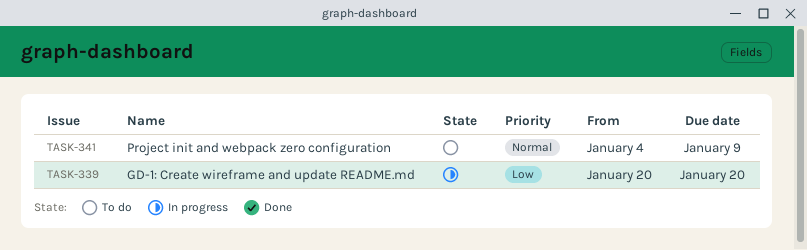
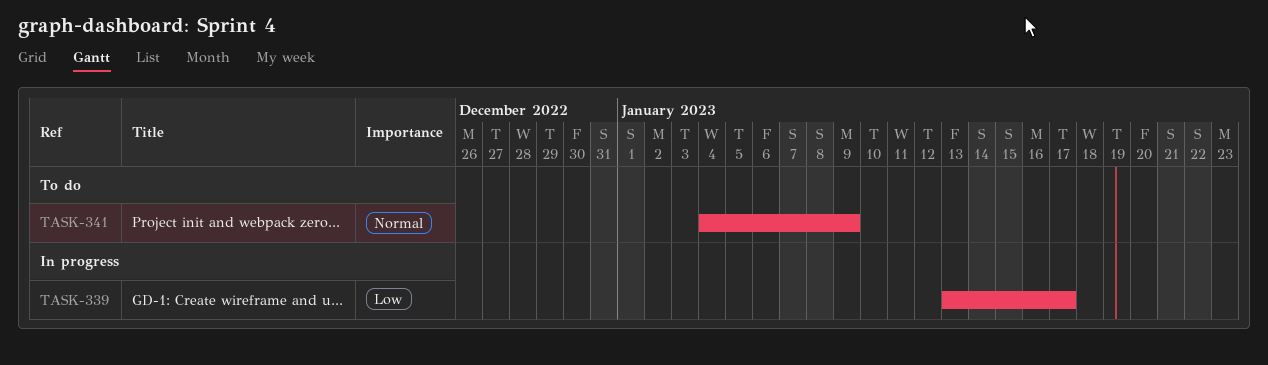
TASK-339, start: Jan 20 -> Jan 13
TASK-339, due: Jan 20 -> Jan 17

